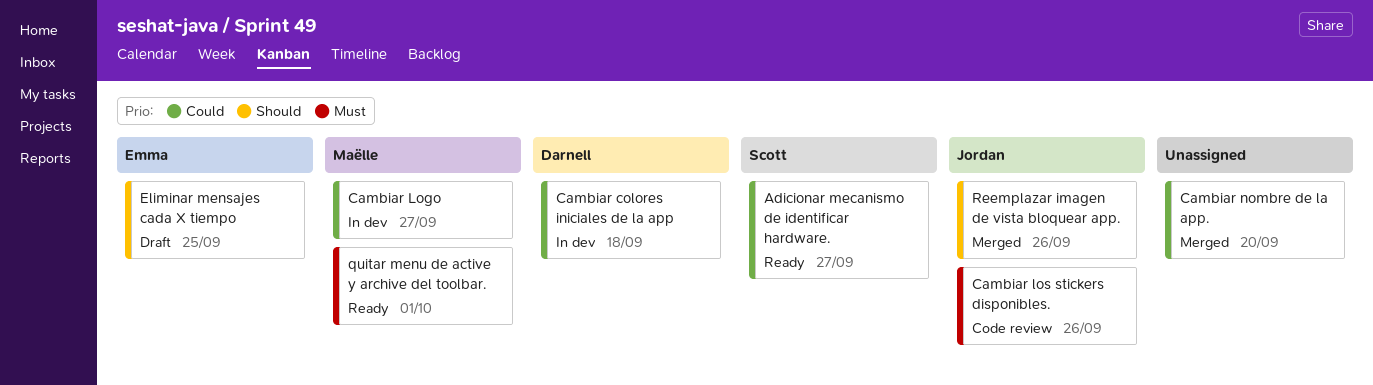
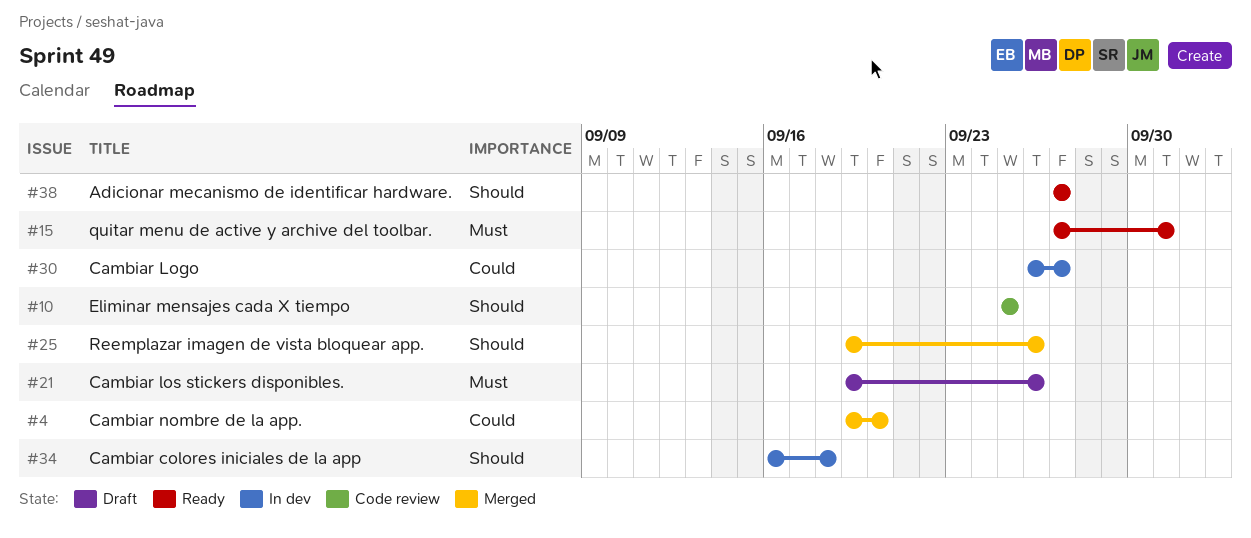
Adicionar mecanismo de identificar hardware., priority: Could -> Should
Cambiar colores iniciales de la app, priority: Could -> Should
Cambiar los stickers disponibles., status: Code review -> Draft
Eliminar mensajes cada X tiempo, status: Draft -> Code review

